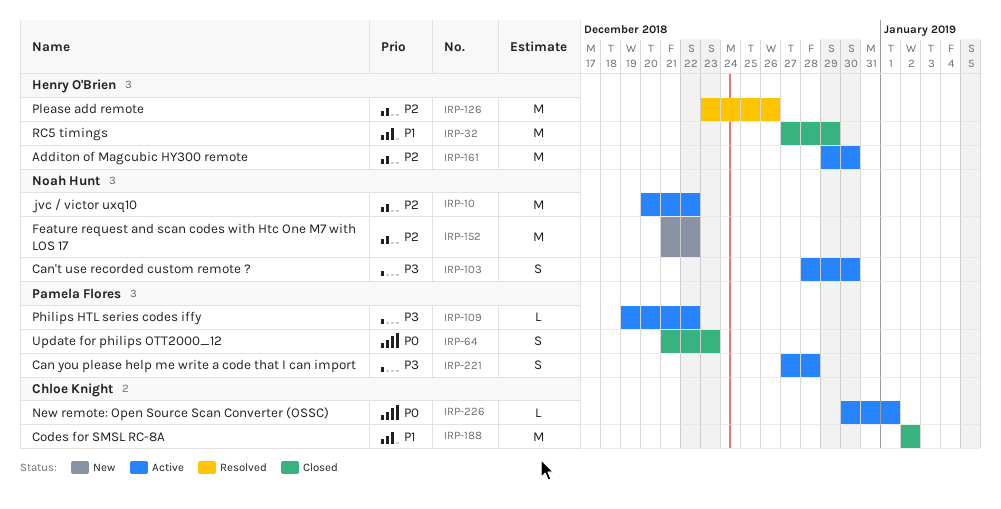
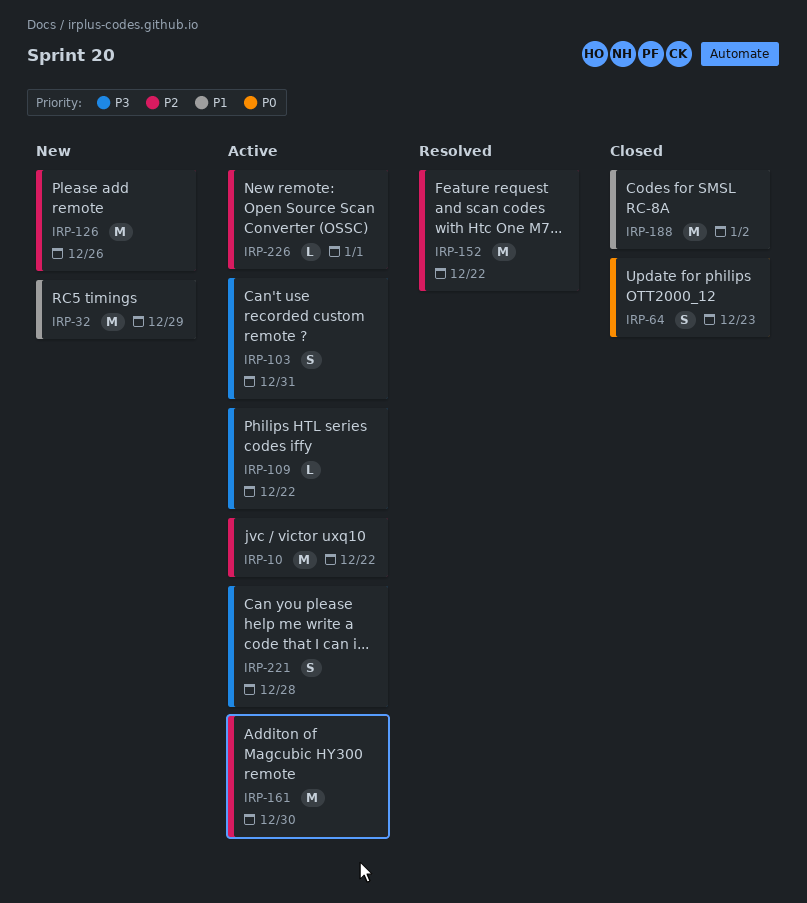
IRP-32, status: Closed -> New
IRP-103, due: Dec 30 -> Dec 31
IRP-126, status: Resolved -> New
IRP-152, status: New -> Resolved
IRP-226, priority: P0 -> P2

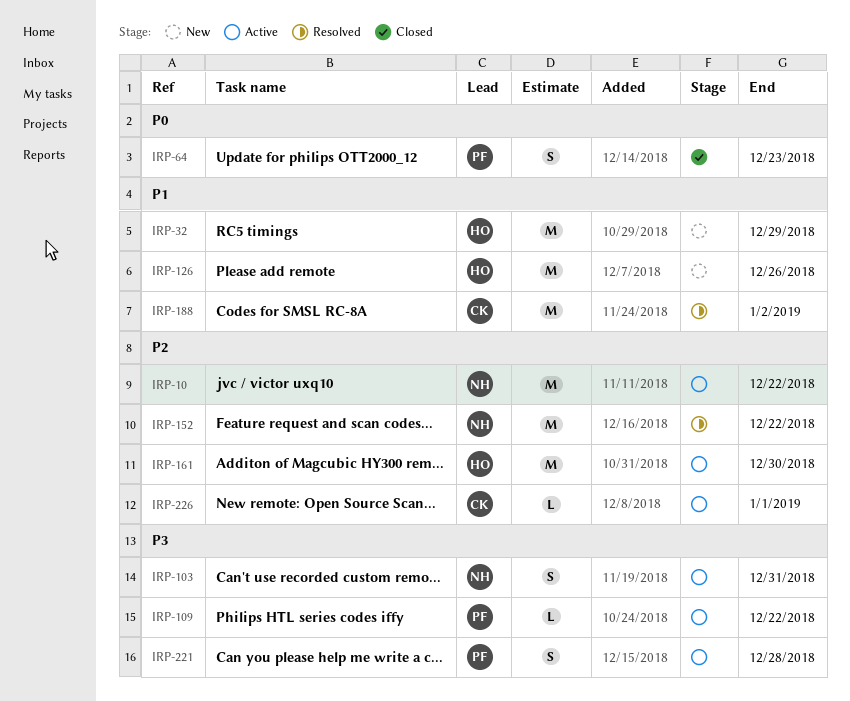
IRP-126, priority: P2 -> P1
IRP-188, status: Closed -> Resolved

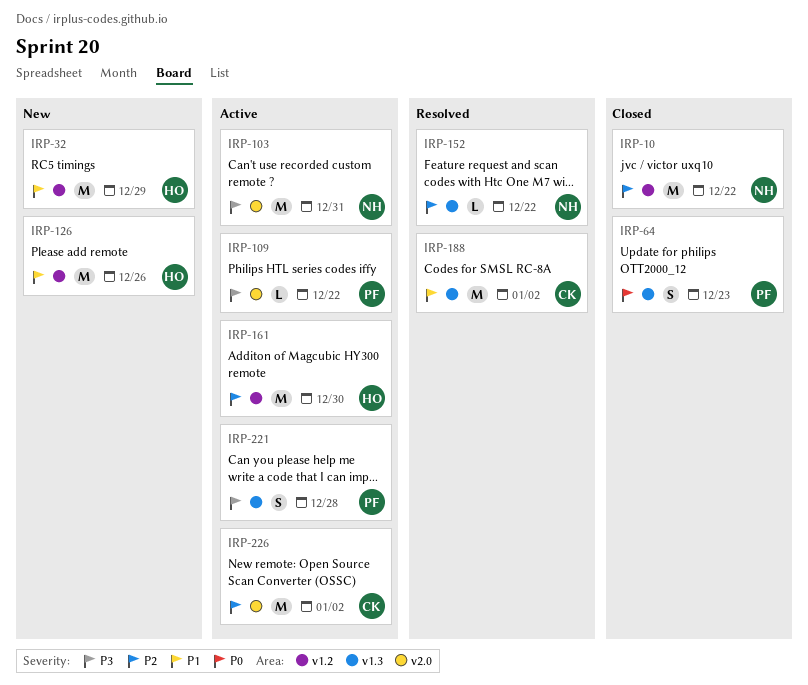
IRP-10, status: Active -> Closed
IRP-103, estimate: S -> M
IRP-152, estimate: M -> L
IRP-226, estimate: L -> M
IRP-226, due: Jan 1 -> Jan 2

